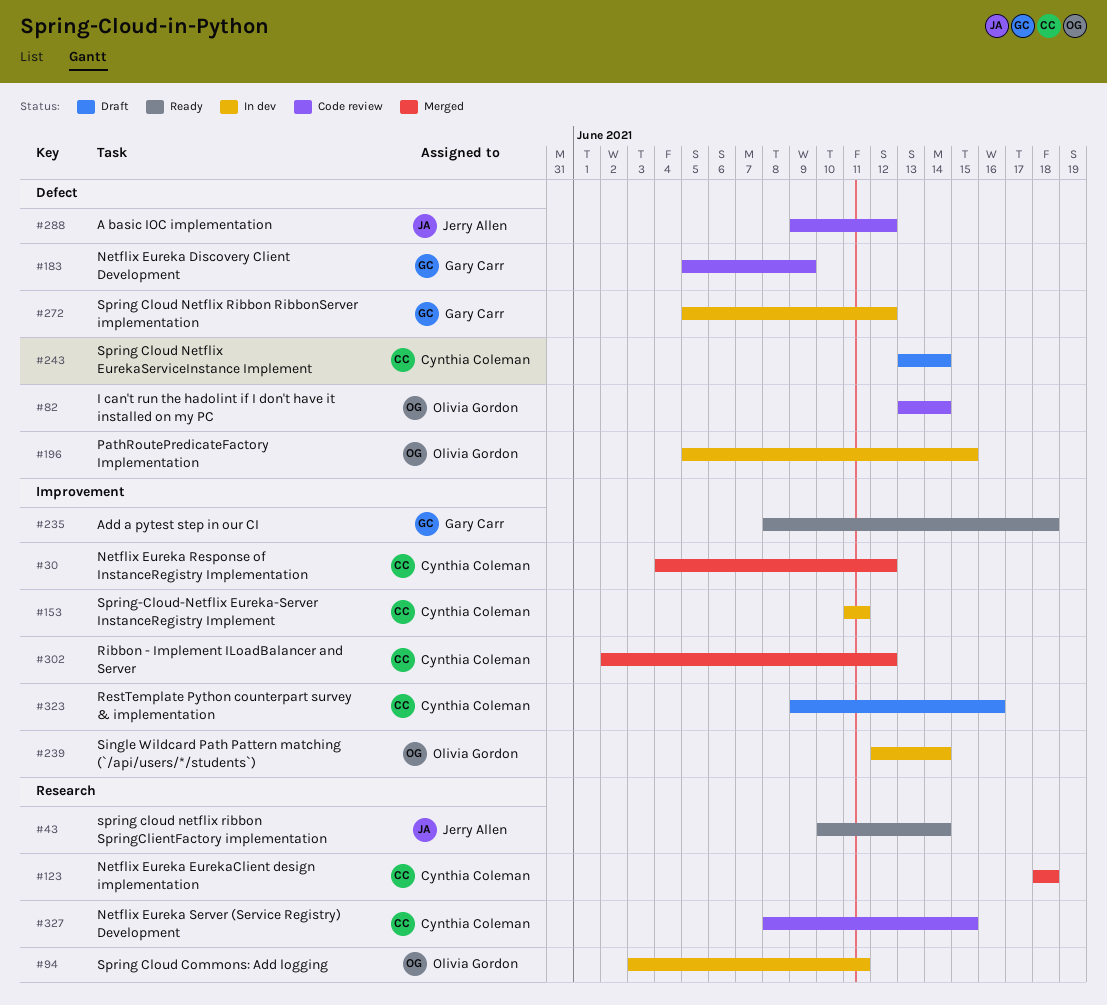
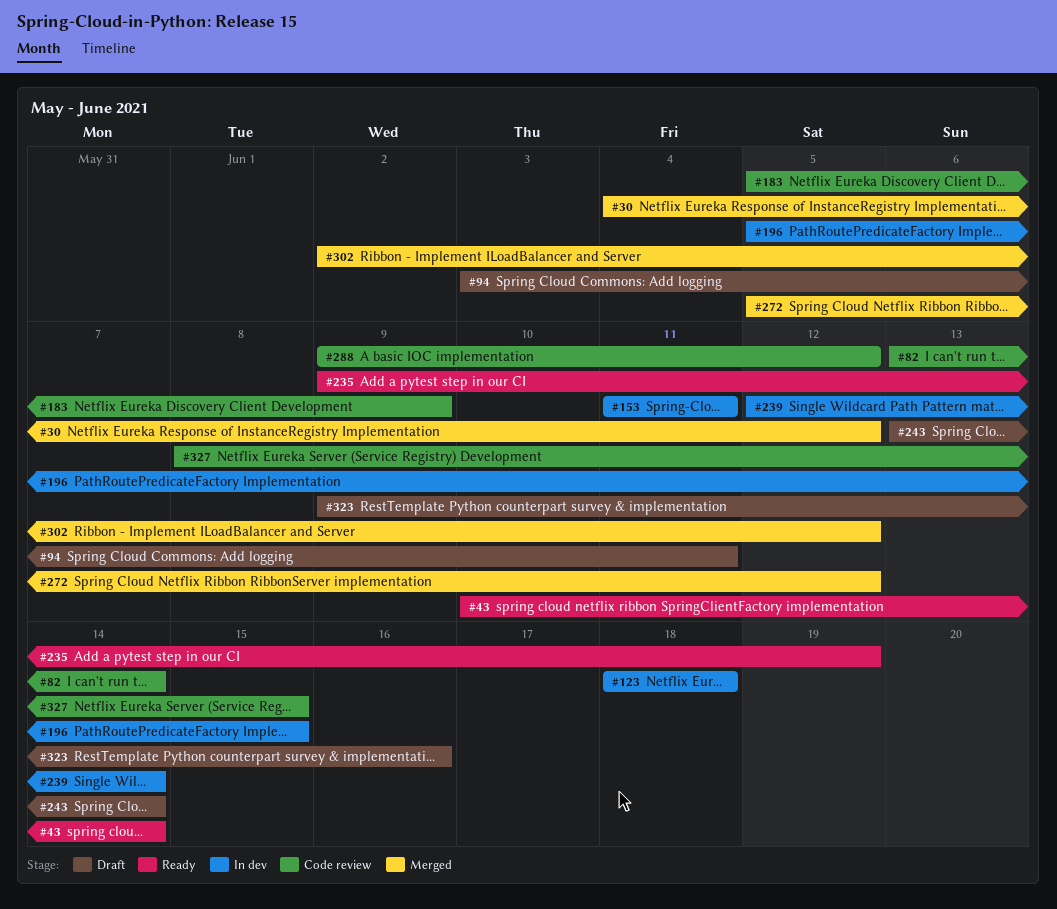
#94, status: In dev -> Draft
#123, status: Merged -> In dev
#235, start: Jun 8 -> Jun 9
#235, due: Jun 18 -> Jun 19
#272, status: In dev -> Merged

